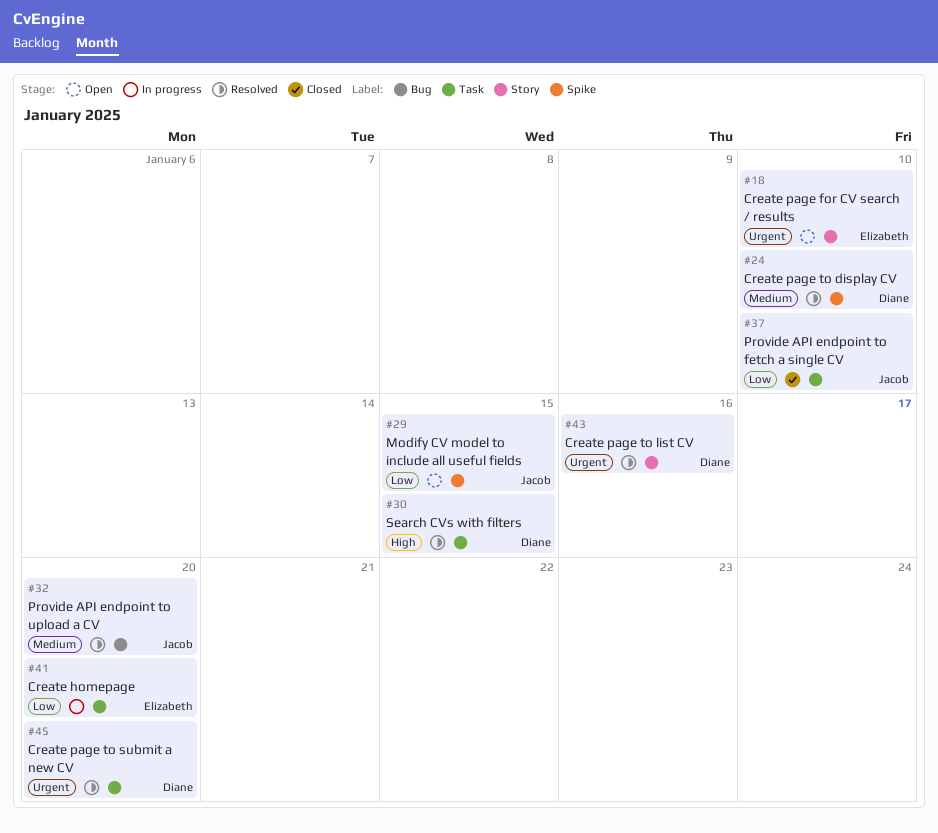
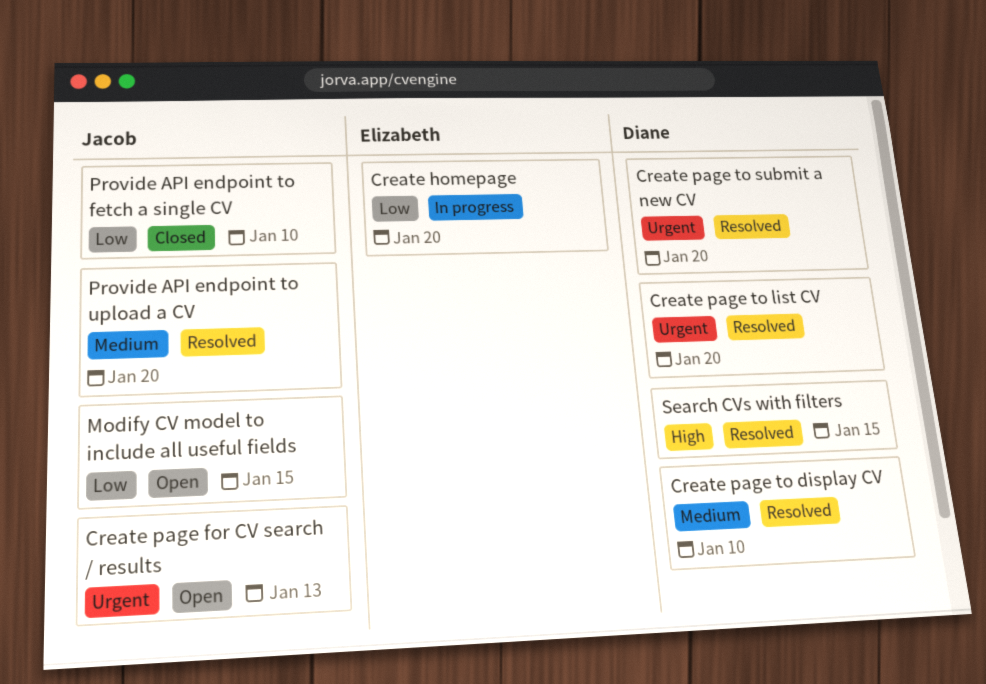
Create page for CV search / results, owner: Elizabeth -> Jacob
Create page for CV search / results, due: Jan 10 -> Jan 13
Create page to list CV, due: Jan 16 -> Jan 20

